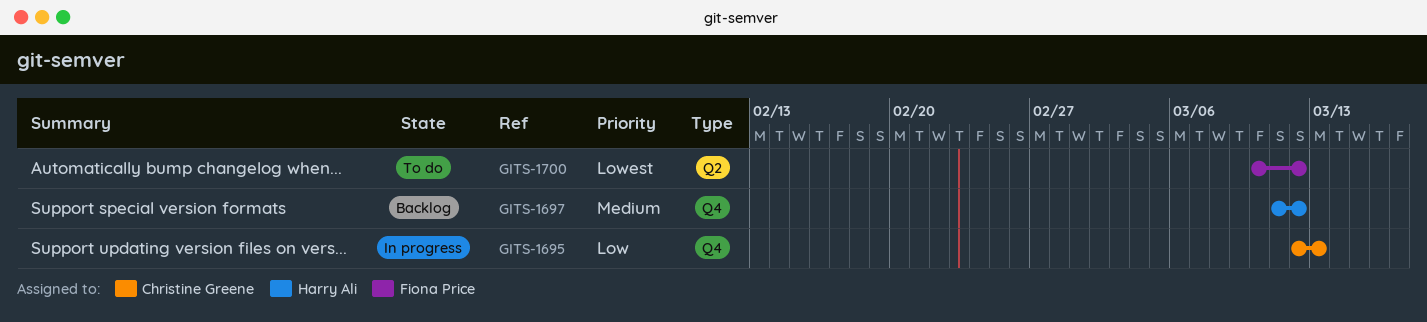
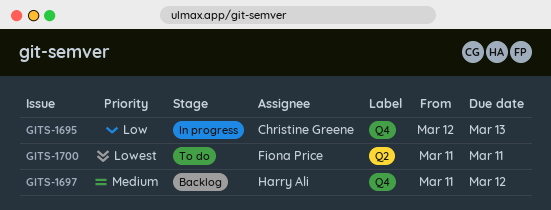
GITS-1700, start: Mar 10 -> Mar 11
GITS-1700, due: Mar 12 -> Mar 11

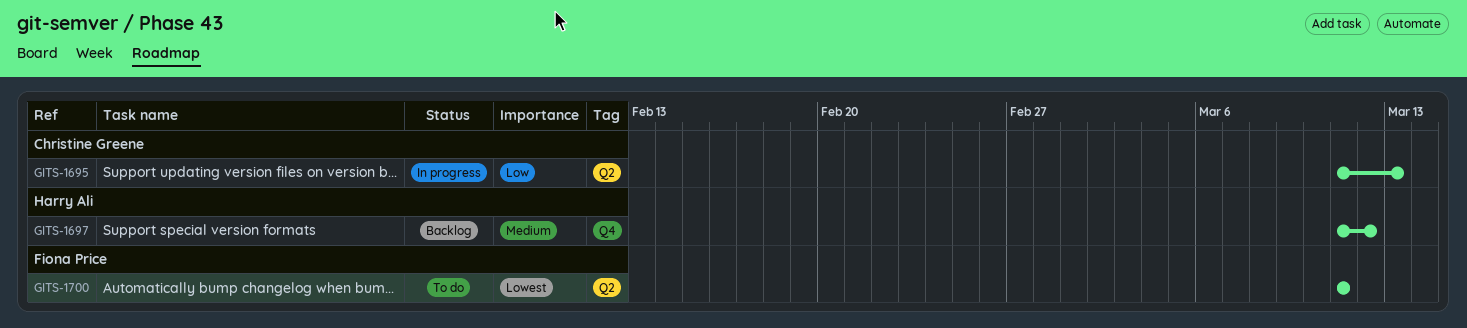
GITS-1695, label: Q4 -> Q2
GITS-1695, start: Mar 12 -> Mar 11

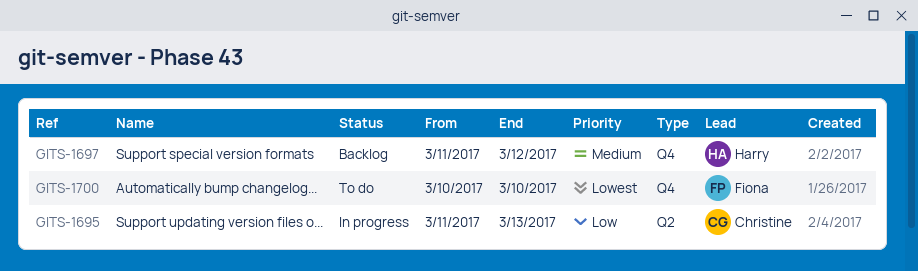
GITS-1700, label: Q2 -> Q4
GITS-1700, start: Mar 11 -> Mar 10
GITS-1700, due: Mar 11 -> Mar 10

